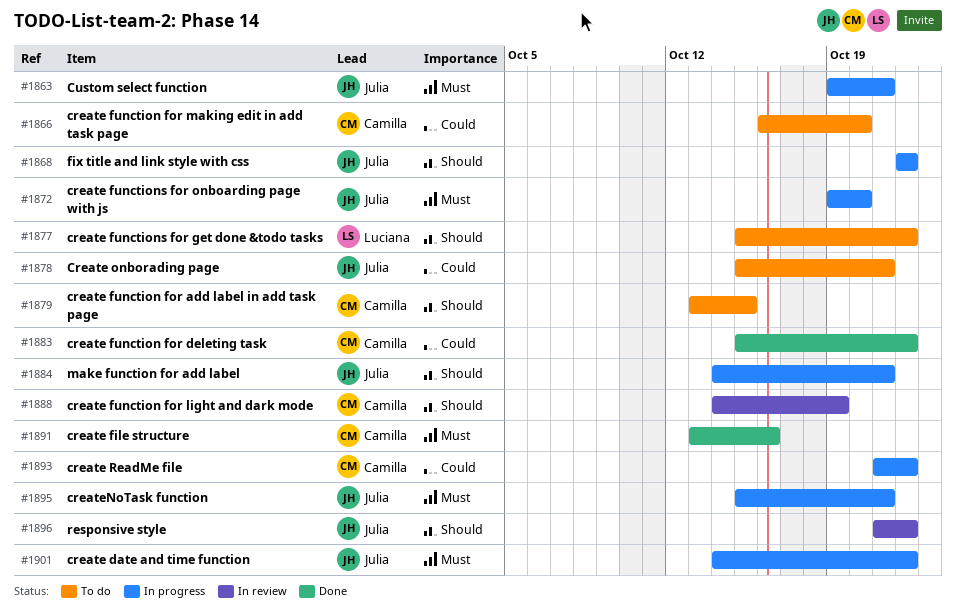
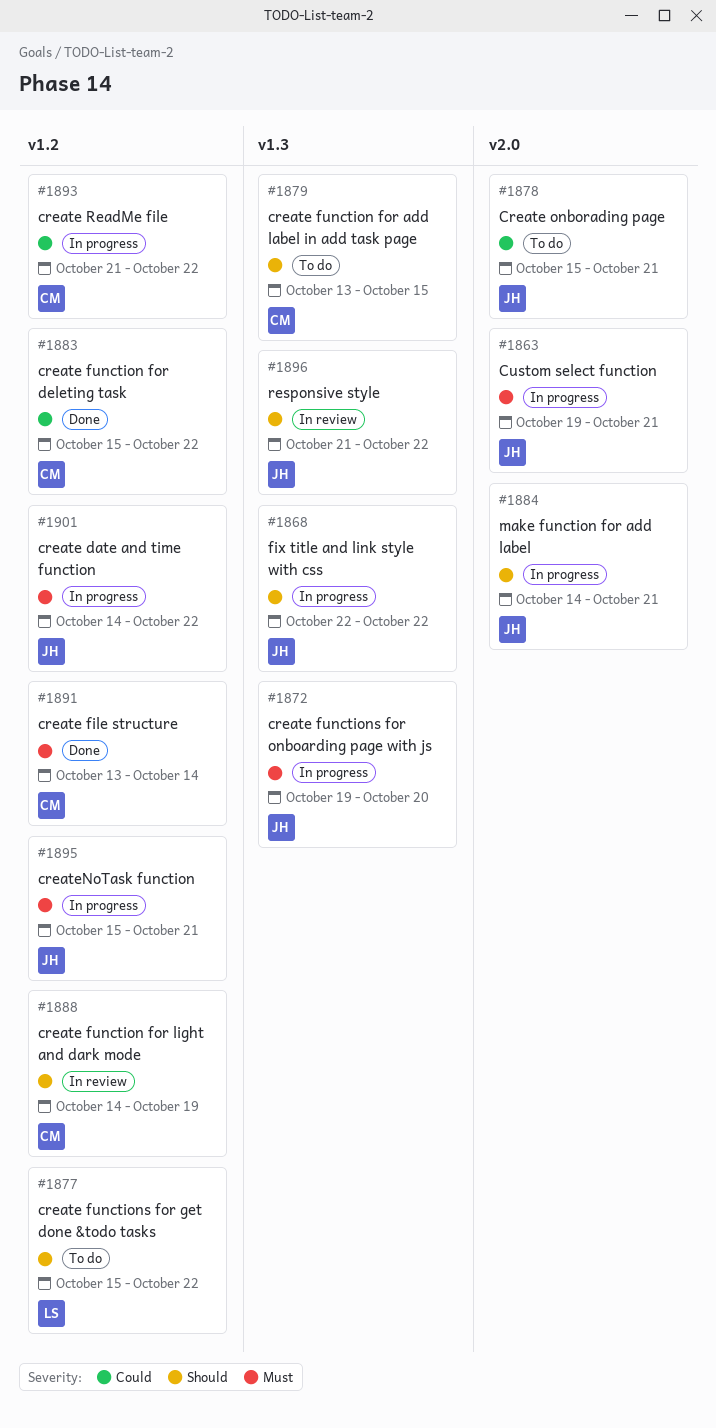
#1866: present -> none
#1891, due: Oct 16 -> Oct 14

